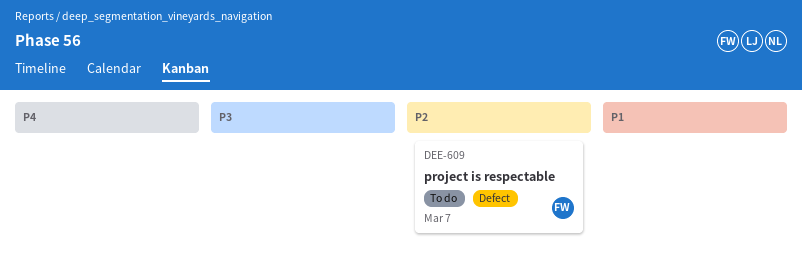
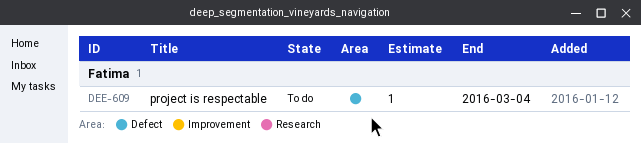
DEE-609, due: Mar 7 -> Mar 4

